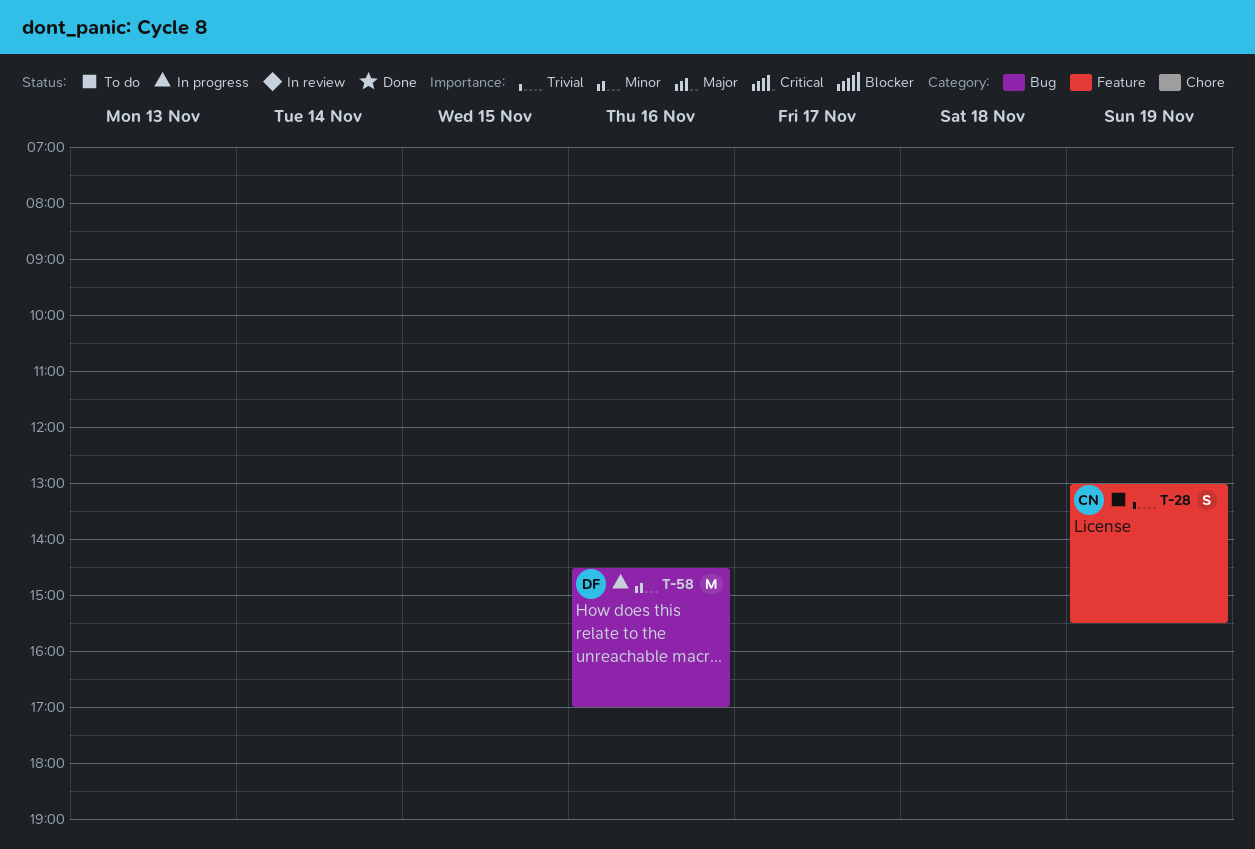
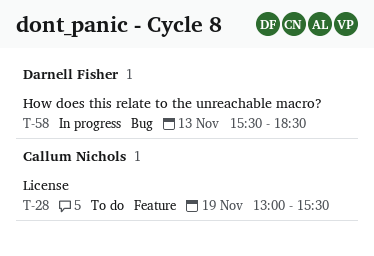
T-58, day: Nov 16 -> Nov 13
T-58, begins: 14:30 -> 15:30
T-58, ends: 17:00 -> 18:30

